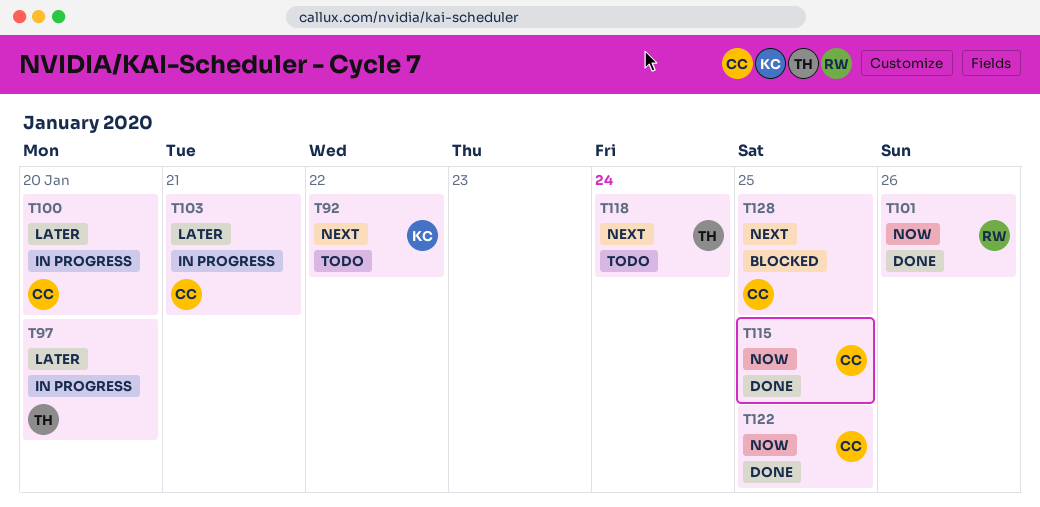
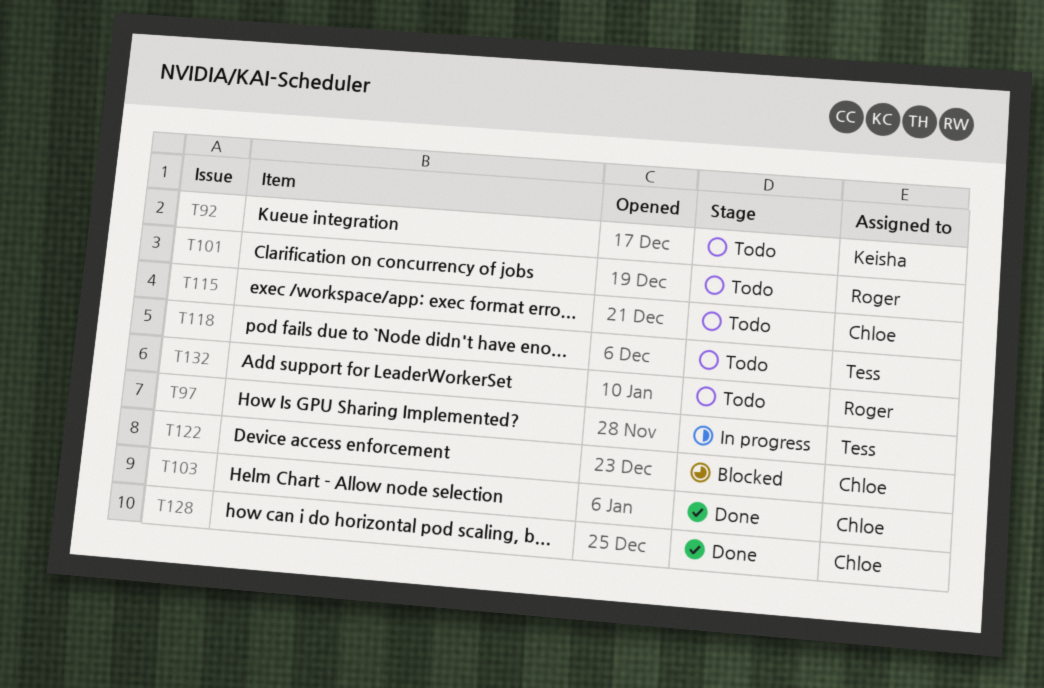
T100: present -> none
T101, status: Done -> Todo
T103, status: In progress -> Done
T115, status: Done -> Todo
T122, status: Done -> Blocked
T128, status: Blocked -> Done
T132: none -> present

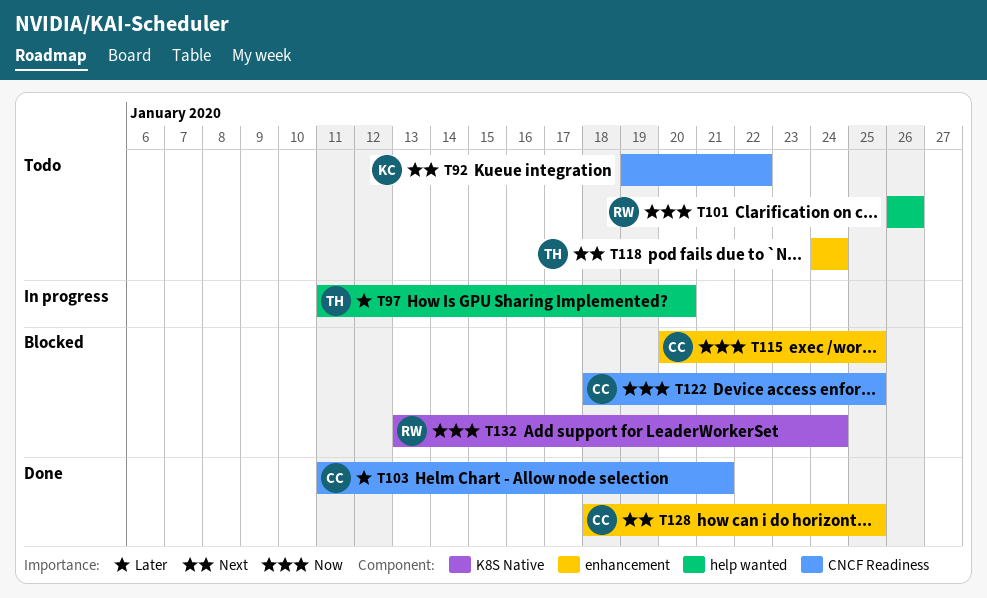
T115, status: Todo -> Blocked
T132, status: Todo -> Blocked

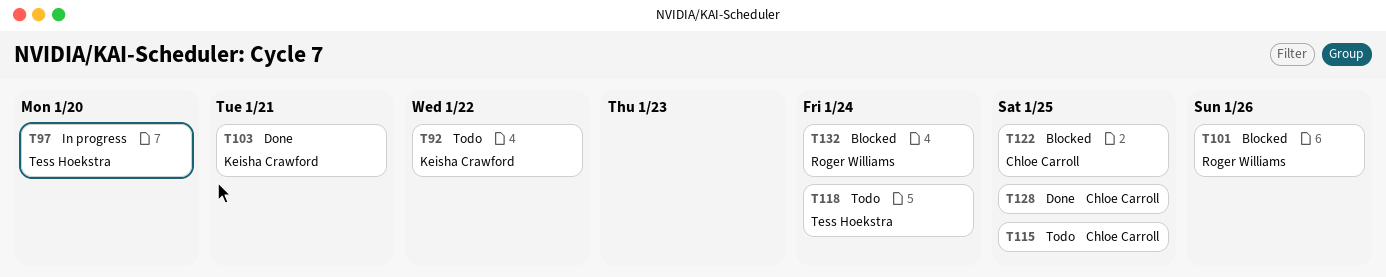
T101, status: Todo -> Blocked
T103, owner: Chloe Carroll -> Keisha Crawford
T115, status: Blocked -> Todo

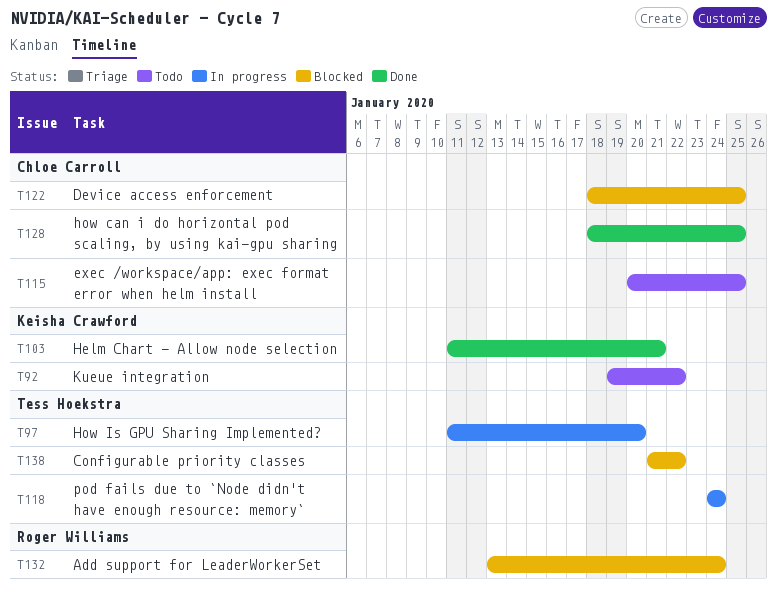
T101: present -> none
T118, status: Todo -> In progress
T138: none -> present

